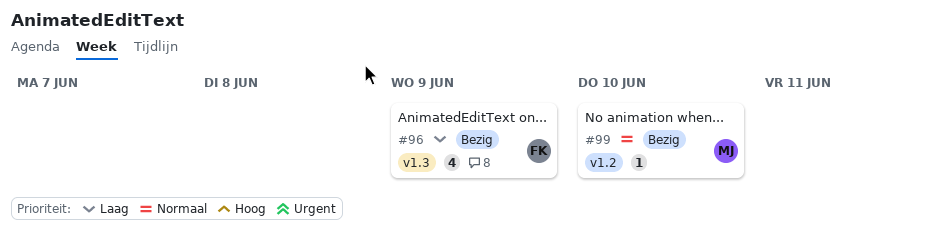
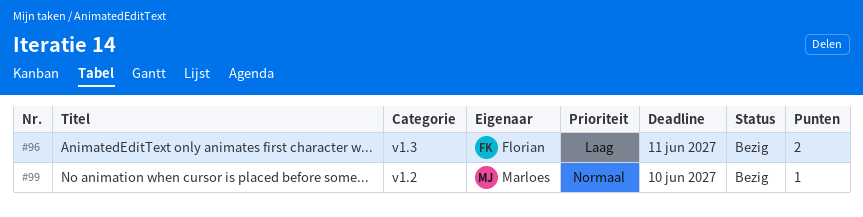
#96, estimate: 4 -> 2
#96, due: Jun 9 -> Jun 11

